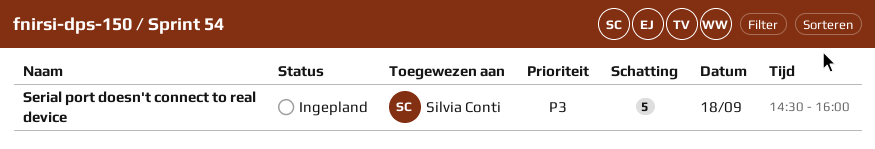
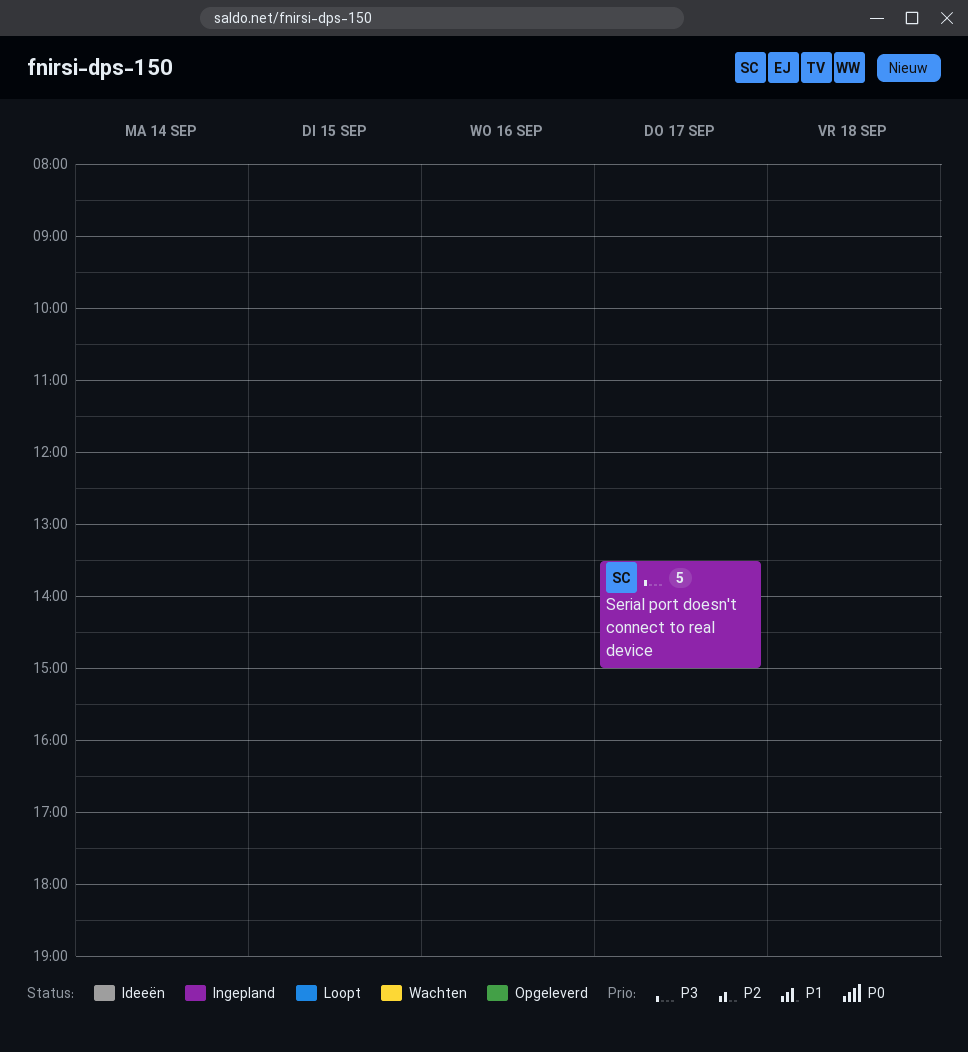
Serial port doesn't connect to real device, day: Sep 18 -> Sep 17
Serial port doesn't connect to real device, begins: 14:30 -> 13:30
Serial port doesn't connect to real device, ends: 16:00 -> 15:00

